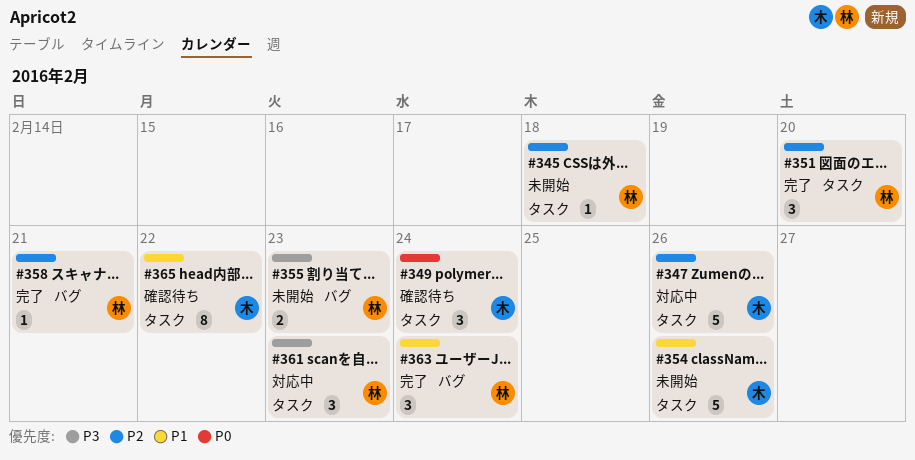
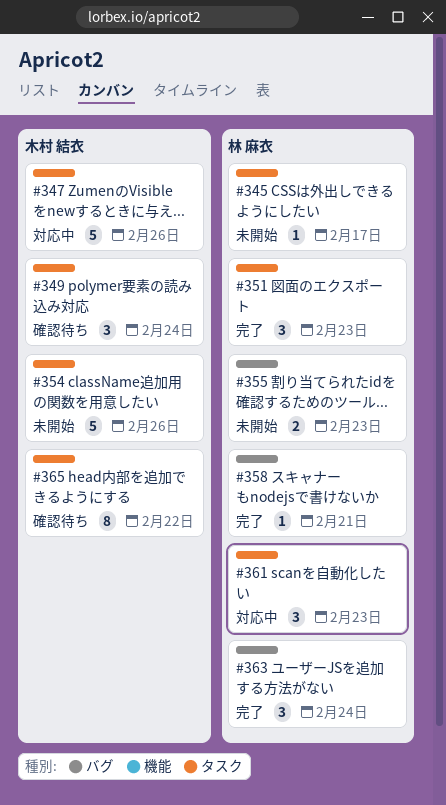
#345, due: Feb 18 -> Feb 17
#351, due: Feb 20 -> Feb 23

